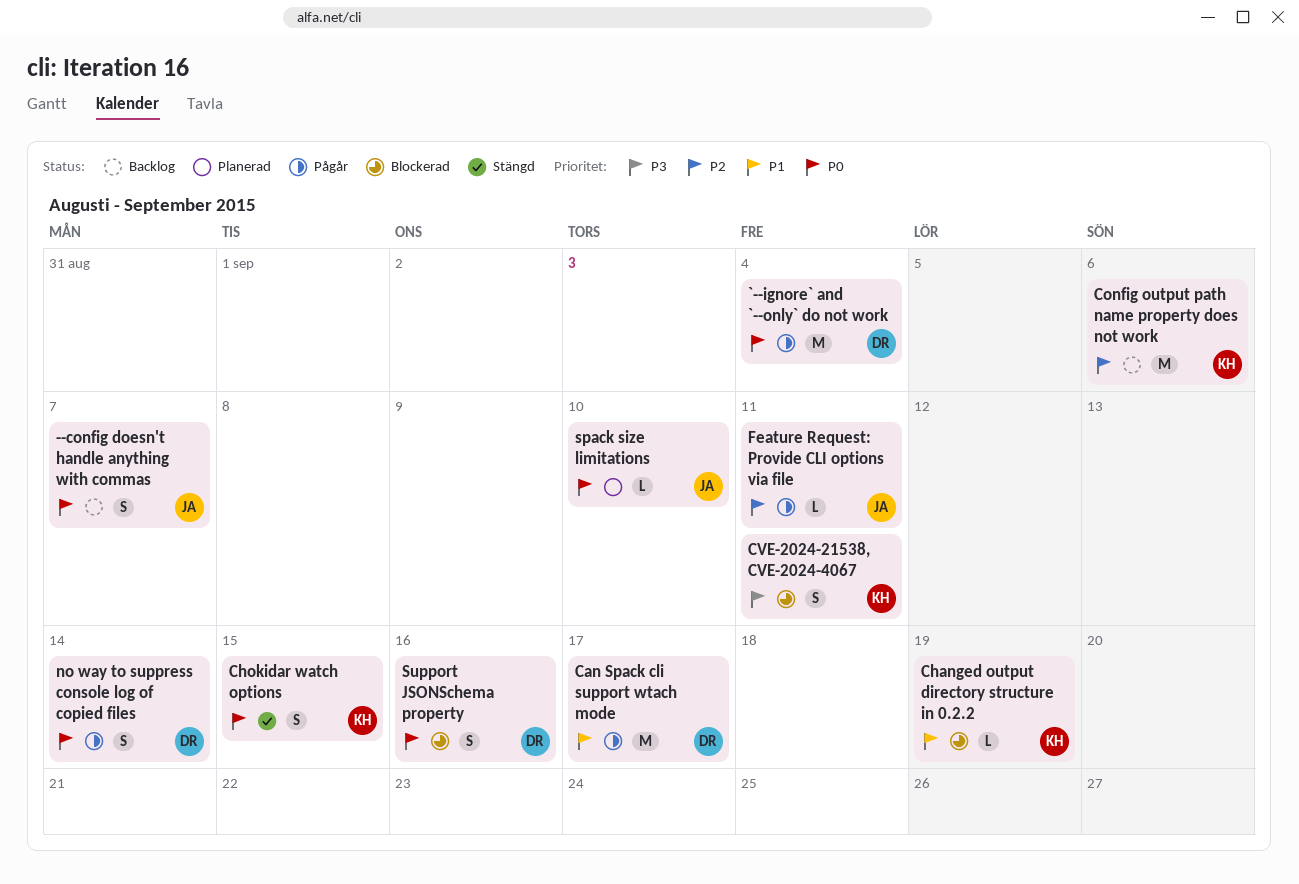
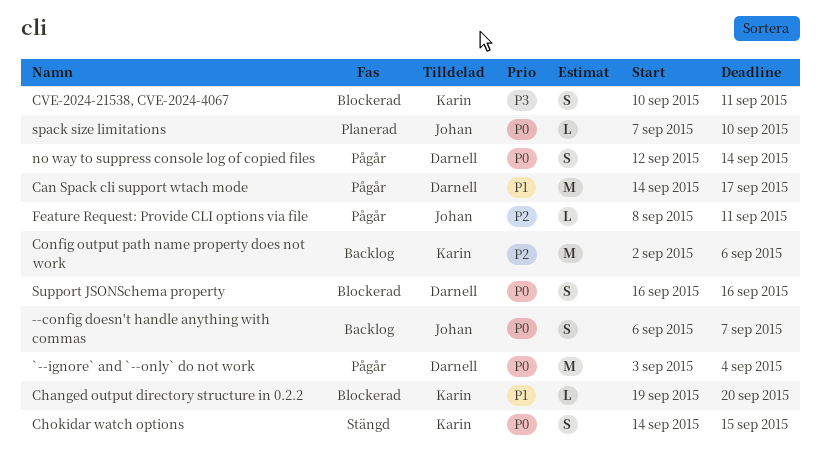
Changed output directory structure in 0.2.2, due: Sep 19 -> Sep 20

